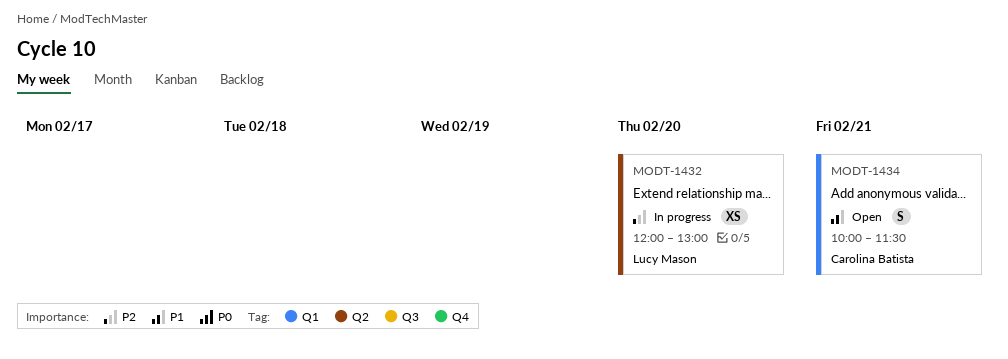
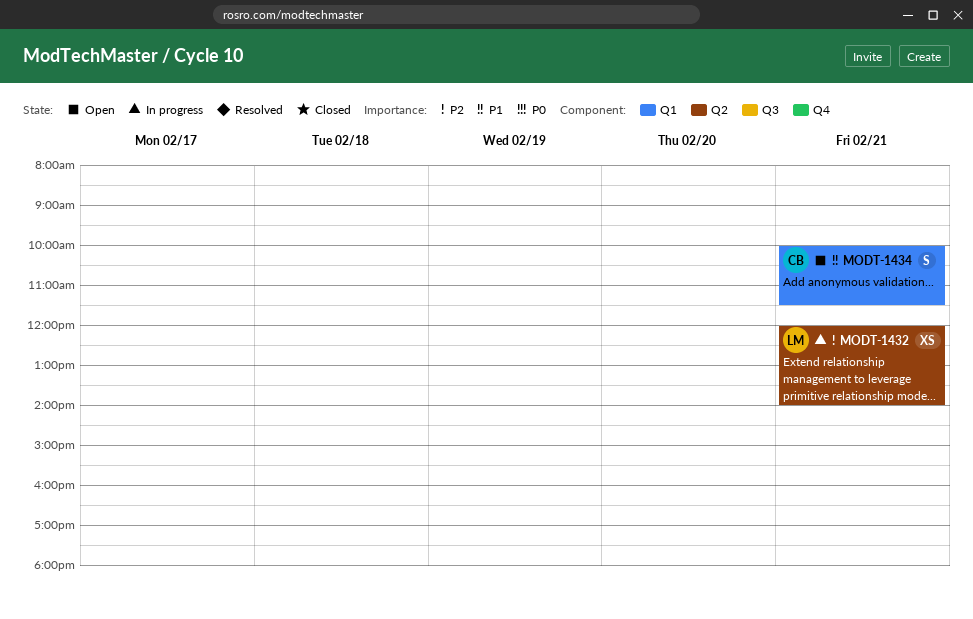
MODT-1432, day: Feb 20 -> Feb 21
MODT-1432, ends: 13:00 -> 14:00

